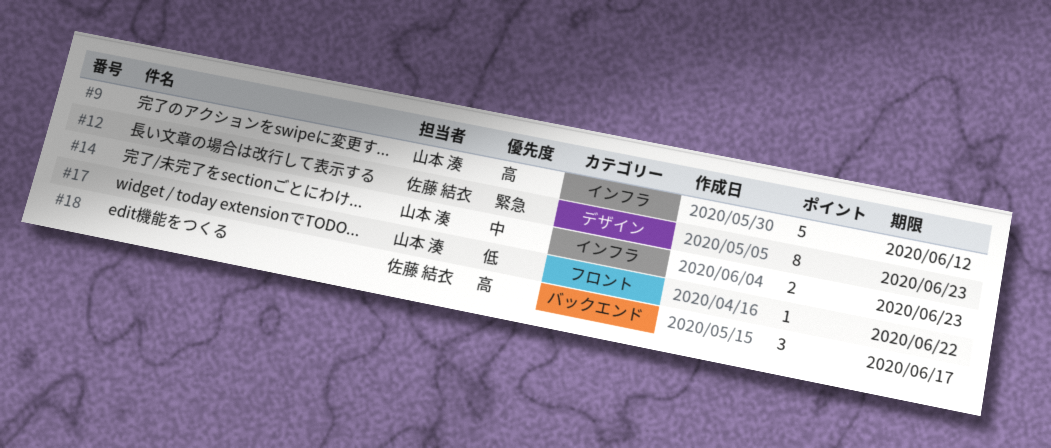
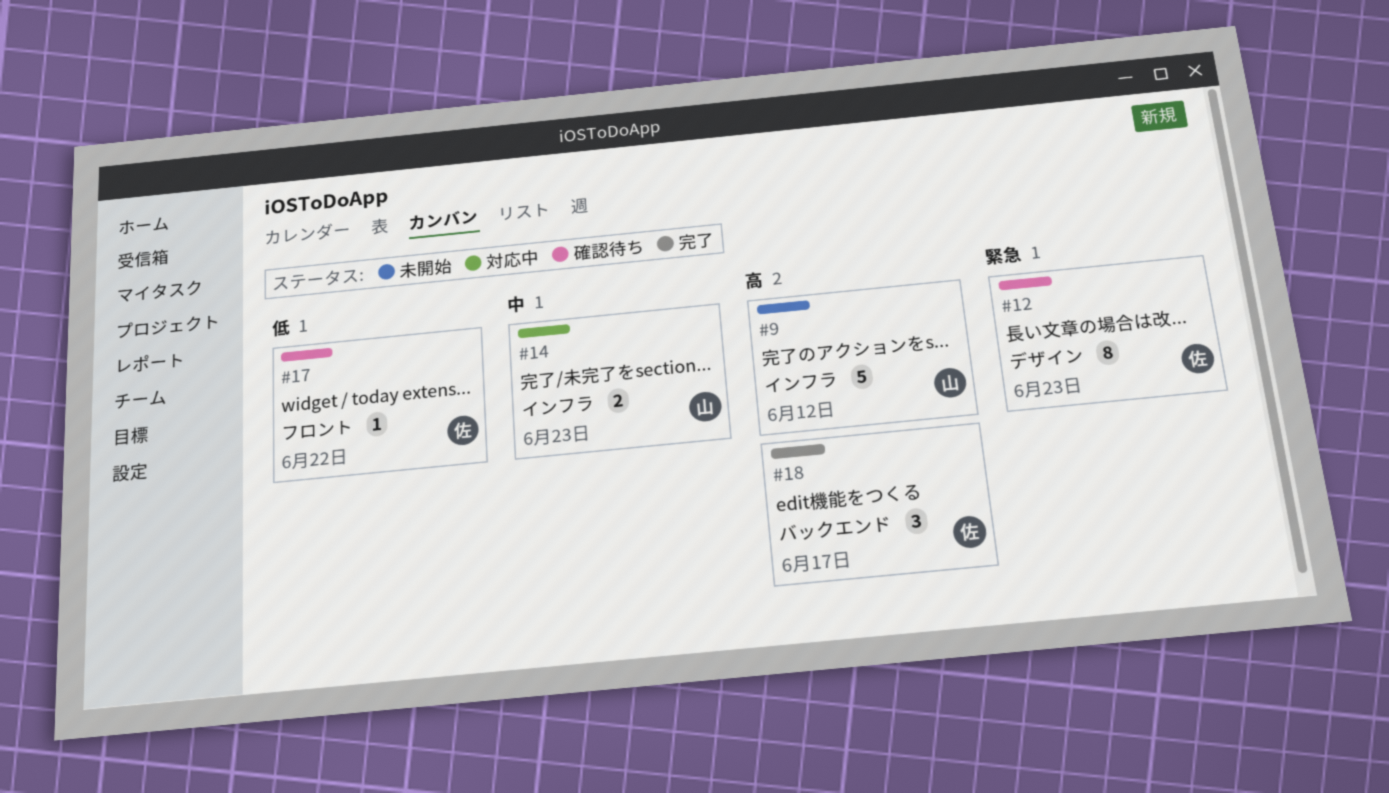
#17, owner: 山本 湊 -> 佐藤 結衣

